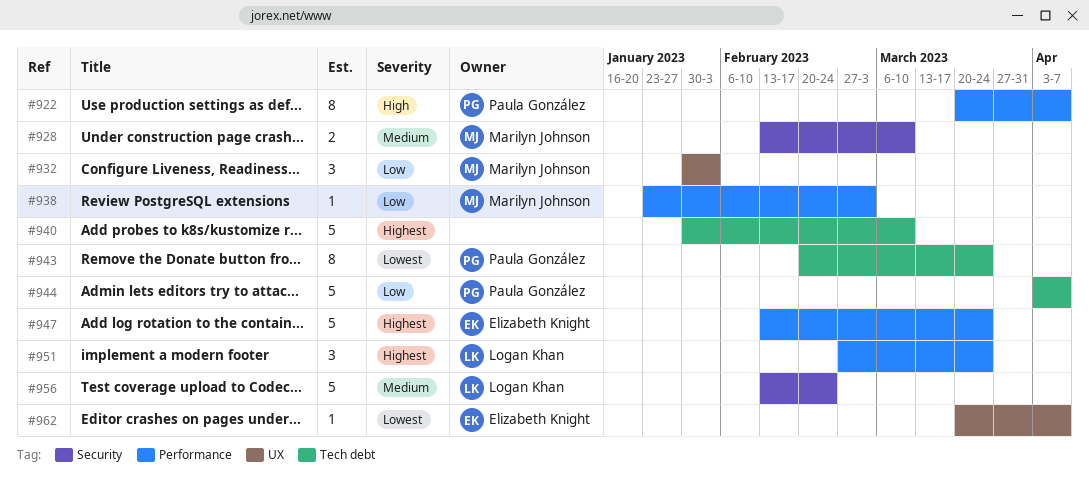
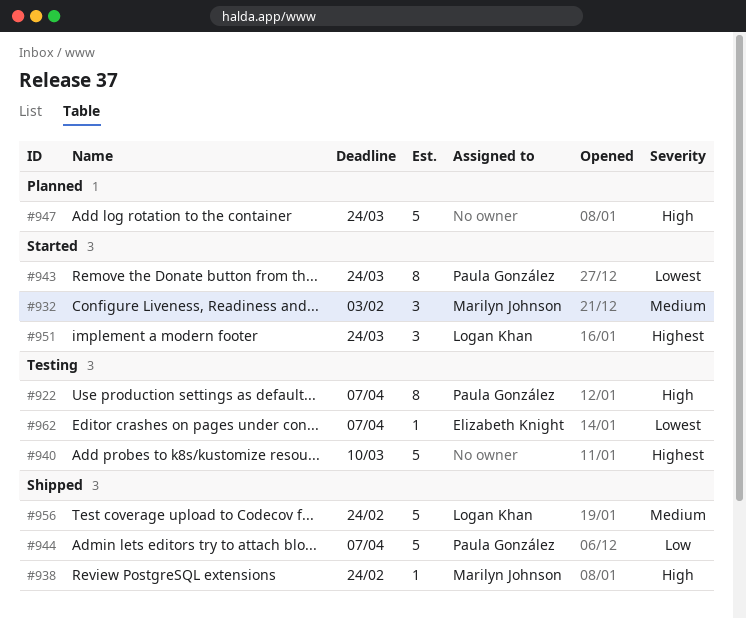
#928: present -> none
#932, priority: Low -> Medium
#938, priority: Low -> High
#938, due: Mar 3 -> Feb 24
#947, owner: Elizabeth Knight -> none
#947, priority: Highest -> High

